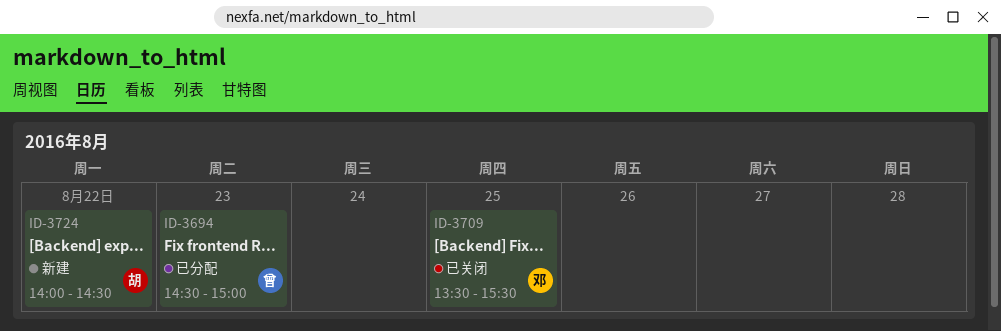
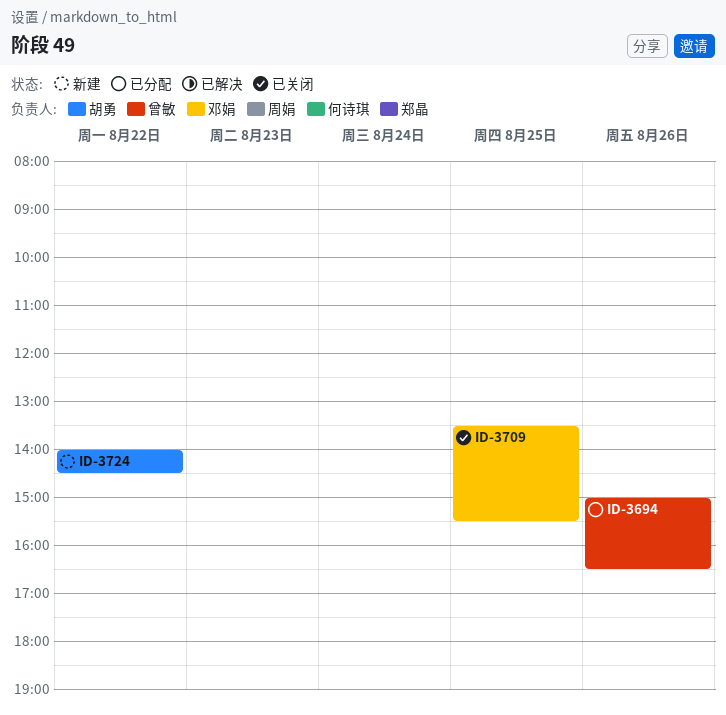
ID-3694, day: Aug 23 -> Aug 26
ID-3694, begins: 14:30 -> 15:00
ID-3694, ends: 15:00 -> 16:30

